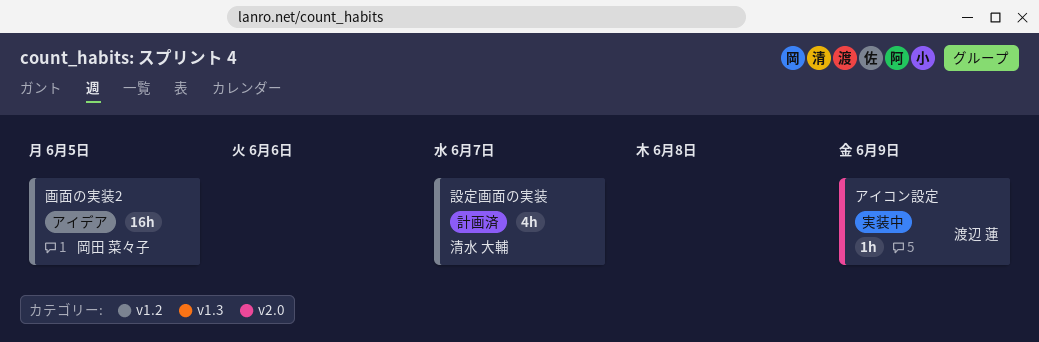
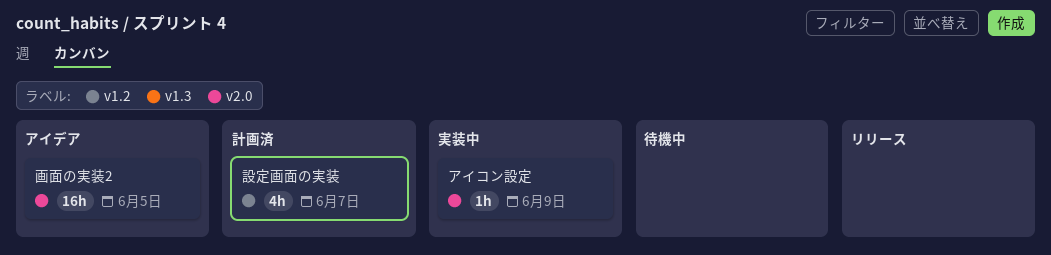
画面の実装2, label: v1.2 -> v2.0

